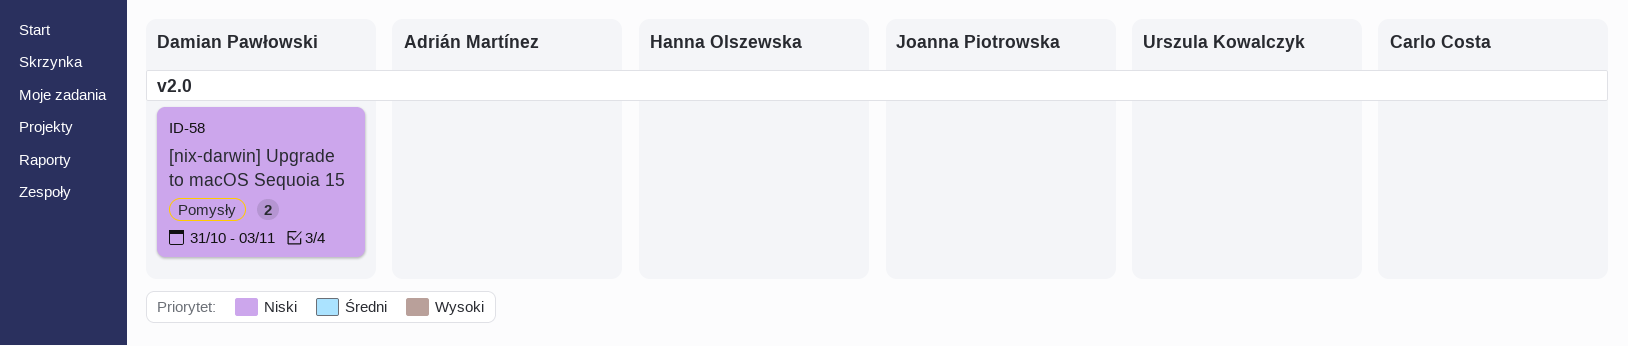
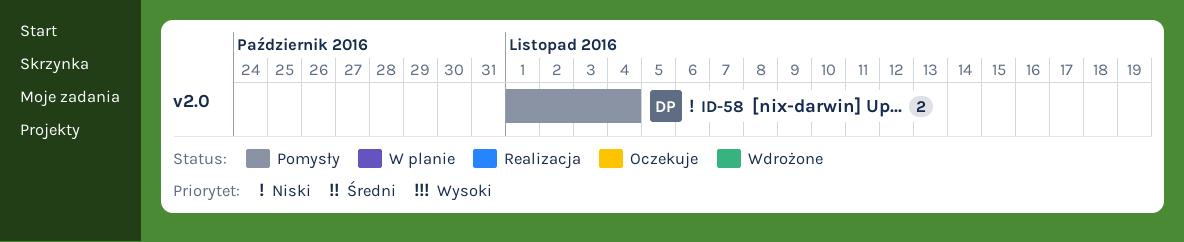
ID-58, start: Oct 31 -> Nov 1
ID-58, due: Nov 3 -> Nov 4

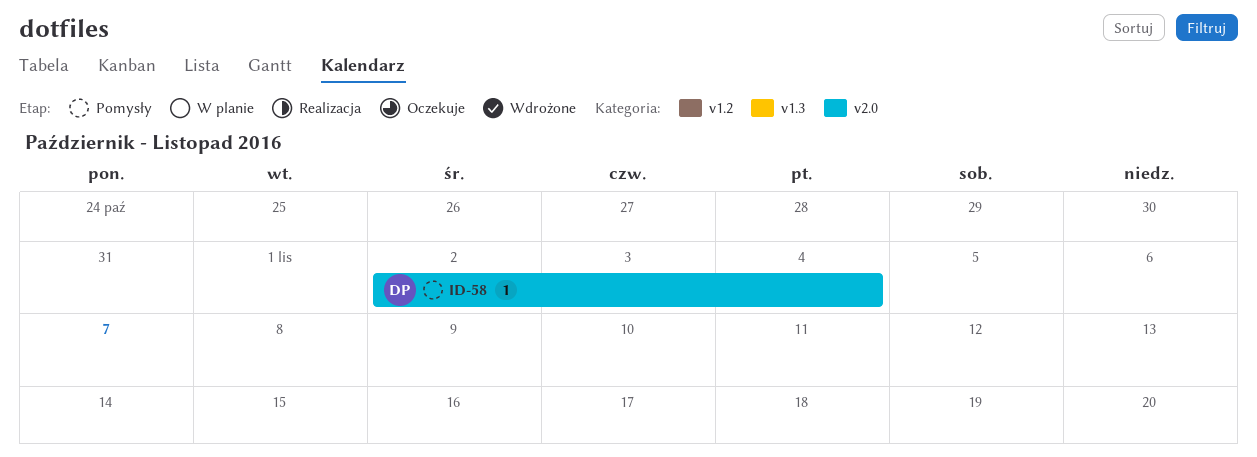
ID-58, estimate: 2 -> 1
ID-58, start: Nov 1 -> Nov 2

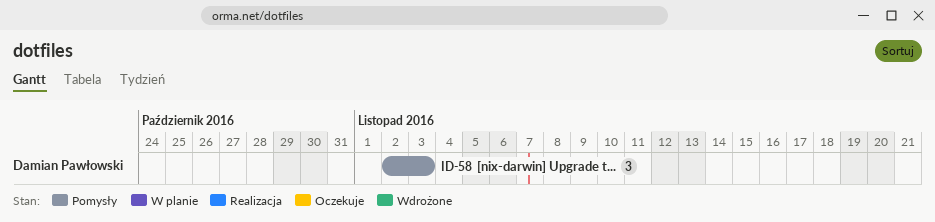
ID-58, estimate: 1 -> 3
ID-58, due: Nov 4 -> Nov 3

